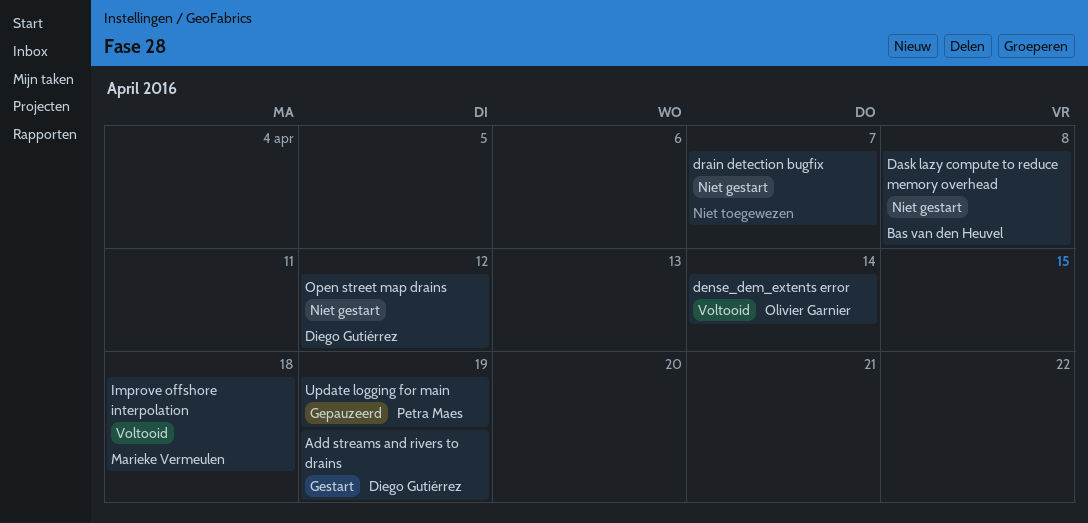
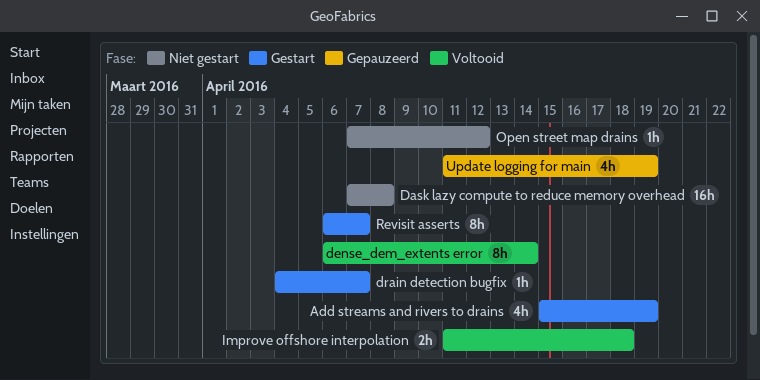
drain detection bugfix, status: Niet gestart -> Gestart
Revisit asserts: none -> present

